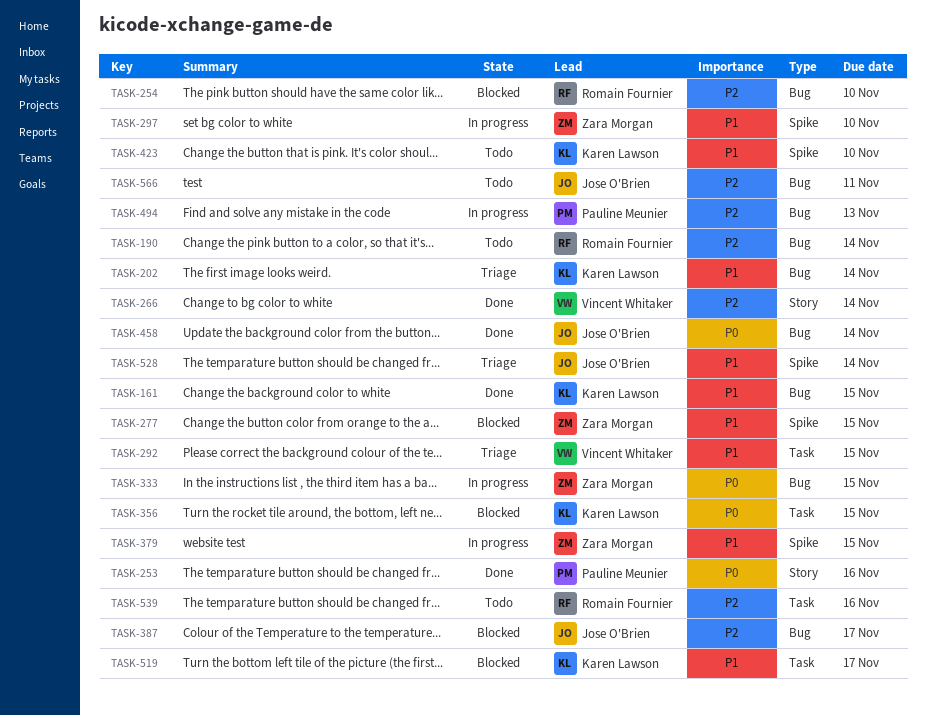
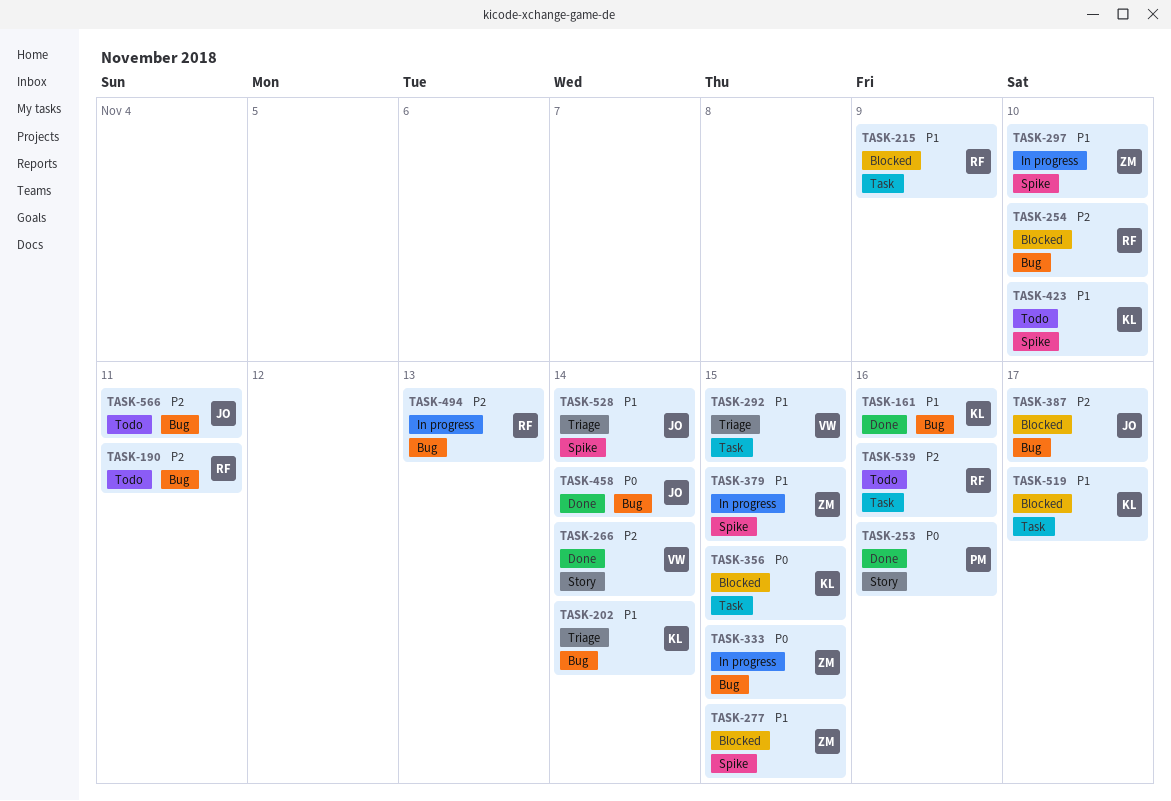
TASK-161, due: Nov 15 -> Nov 16
TASK-190, due: Nov 14 -> Nov 11
TASK-215: none -> present
TASK-494, owner: Pauline Meunier -> Romain Fournier

